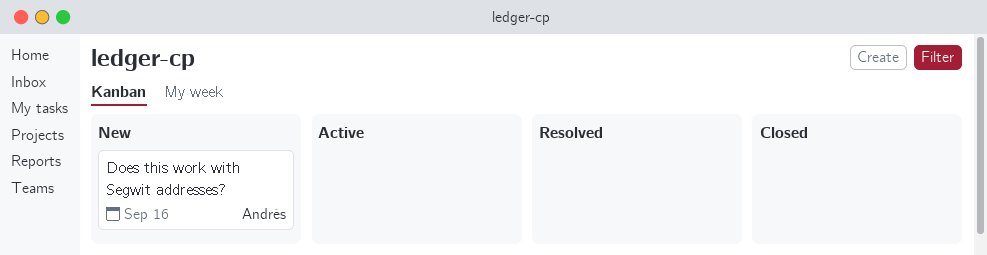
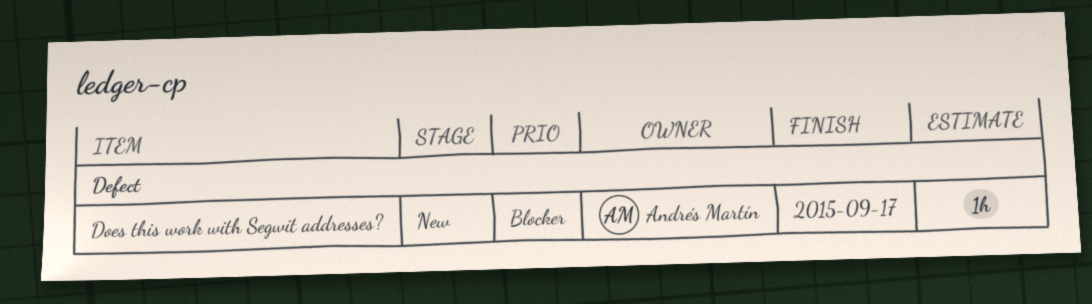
Does this work with Segwit addresses?, due: Sep 16 -> Sep 17

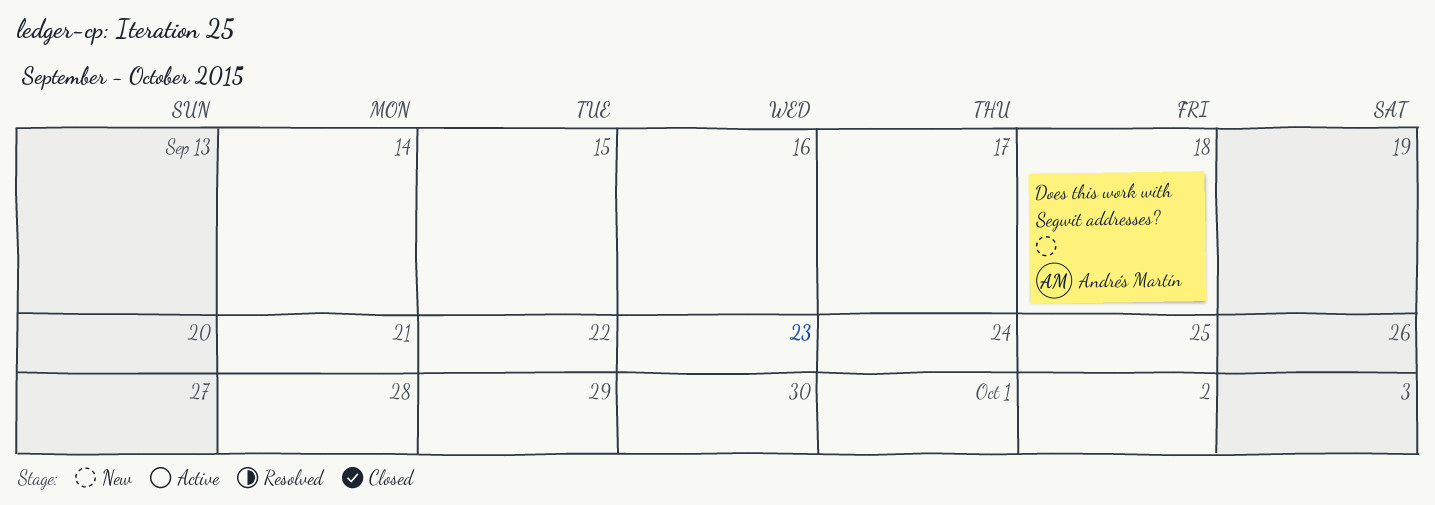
Does this work with Segwit addresses?, due: Sep 17 -> Sep 18

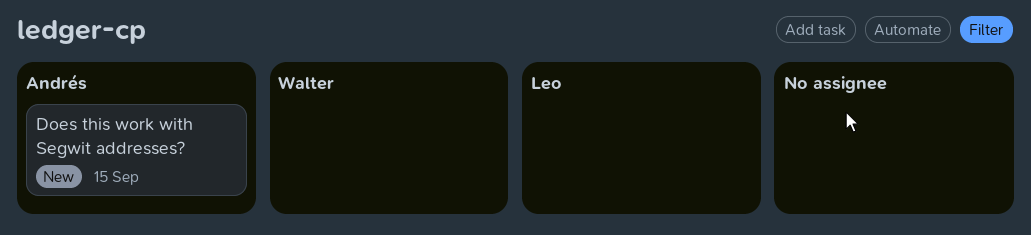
Does this work with Segwit addresses?, due: Sep 18 -> Sep 15

